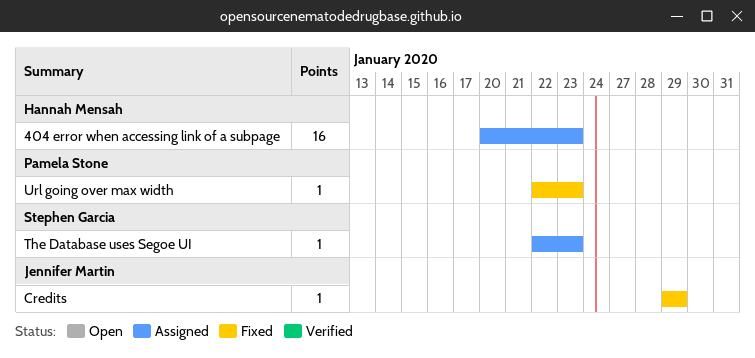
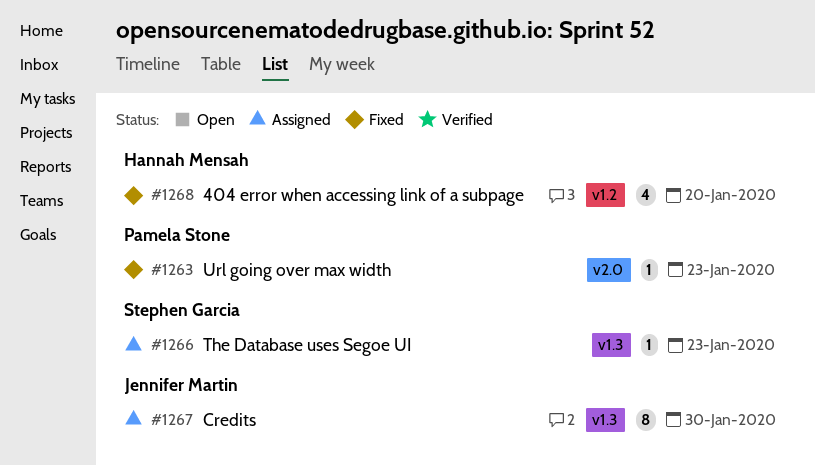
404 error when accessing link of a subpage, status: Assigned -> Fixed
404 error when accessing link of a subpage, estimate: 16 -> 4
404 error when accessing link of a subpage, due: Jan 23 -> Jan 20
Credits, status: Fixed -> Assigned
Credits, estimate: 1 -> 8
Credits, due: Jan 29 -> Jan 30

